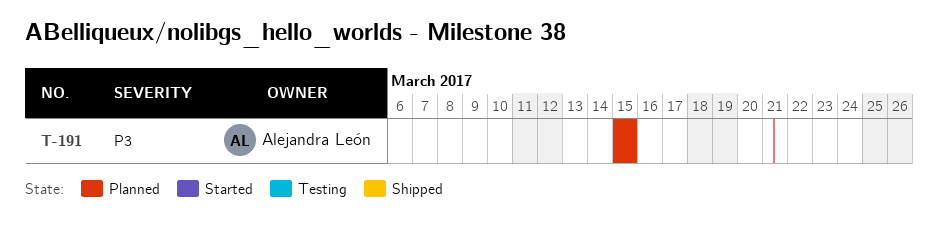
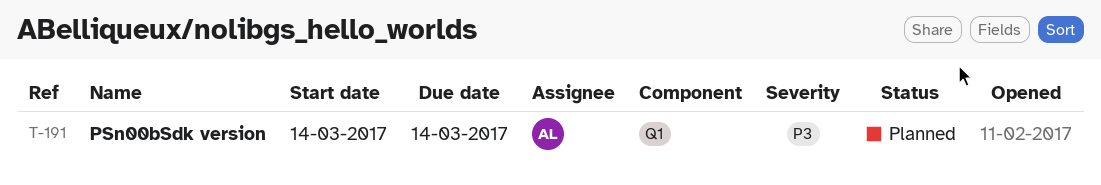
T-191, start: Mar 15 -> Mar 14
T-191, due: Mar 15 -> Mar 14

